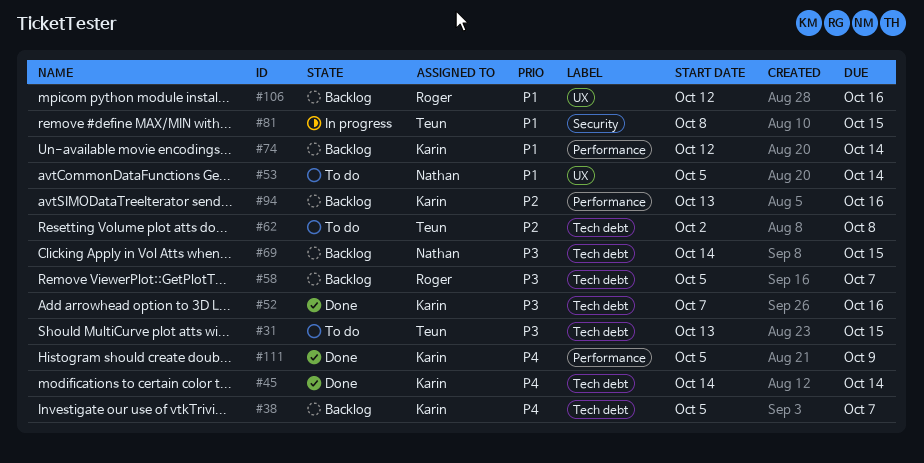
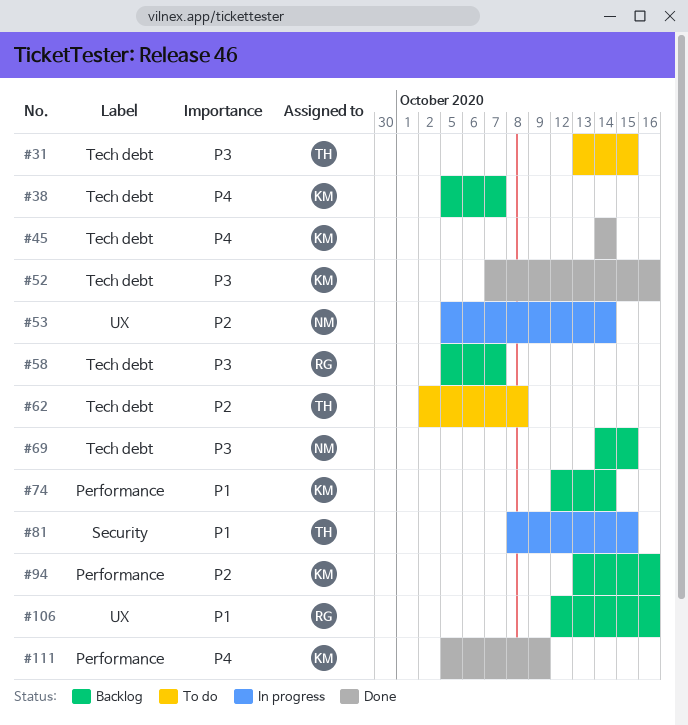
#53, status: To do -> In progress
#53, priority: P1 -> P2

